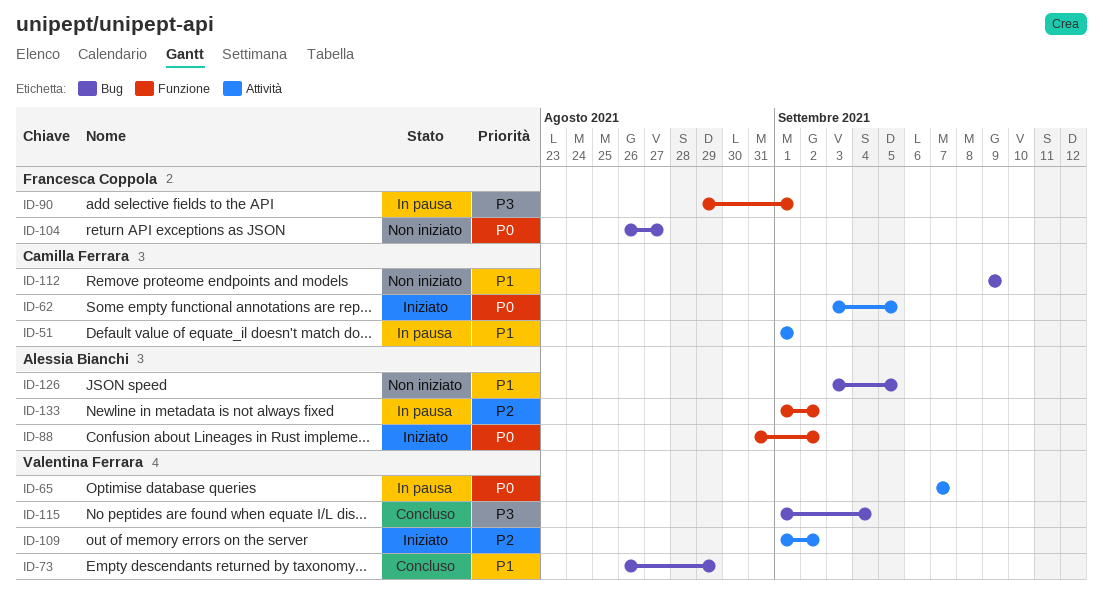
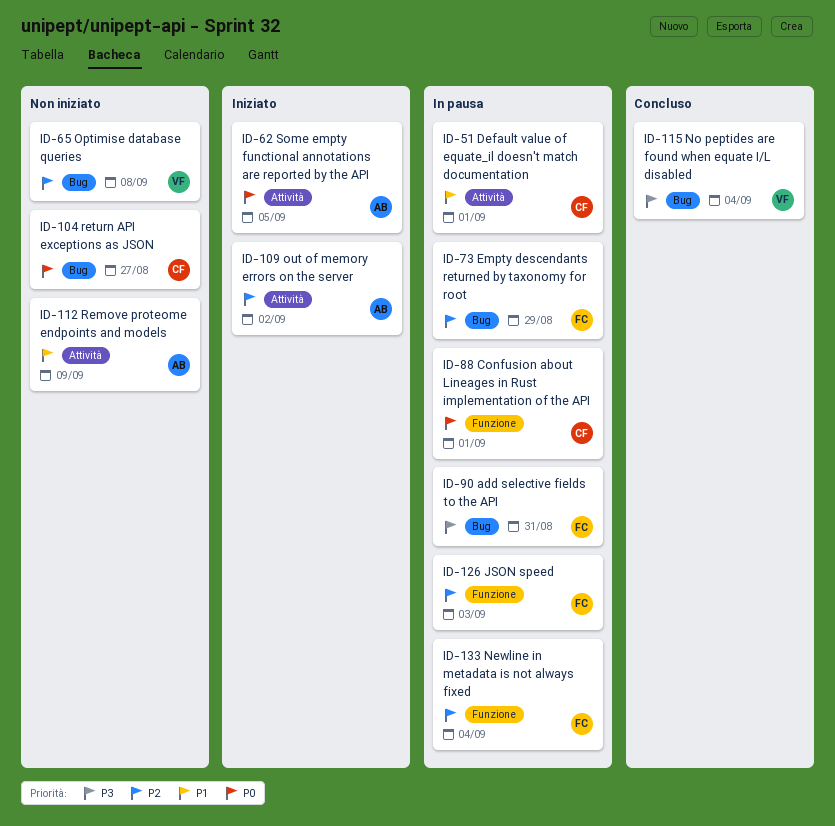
ID-62, owner: Camilla Ferrara -> Alessia Bianchi
ID-65, status: In pausa -> Non iniziato
ID-65, priority: P0 -> P2
ID-65, label: Attività -> Bug
ID-65, due: Sep 7 -> Sep 8
ID-73, status: Concluso -> In pausa
ID-73, owner: Valentina Ferrara -> Francesca Coppola
ID-73, priority: P1 -> P2
ID-88, status: Iniziato -> In pausa
ID-88, owner: Alessia Bianchi -> Camilla Ferrara
ID-88, due: Sep 2 -> Sep 1
ID-90, label: Funzione -> Bug
ID-90, due: Sep 1 -> Aug 31
ID-104, owner: Francesca Coppola -> Camilla Ferrara
ID-109, owner: Valentina Ferrara -> Alessia Bianchi
ID-112, owner: Camilla Ferrara -> Alessia Bianchi
ID-112, label: Bug -> Attività
ID-126, status: Non iniziato -> In pausa
ID-126, owner: Alessia Bianchi -> Francesca Coppola
ID-126, priority: P1 -> P2
ID-126, label: Bug -> Funzione
ID-126, due: Sep 5 -> Sep 3
ID-133, owner: Alessia Bianchi -> Francesca Coppola
ID-133, due: Sep 2 -> Sep 4

